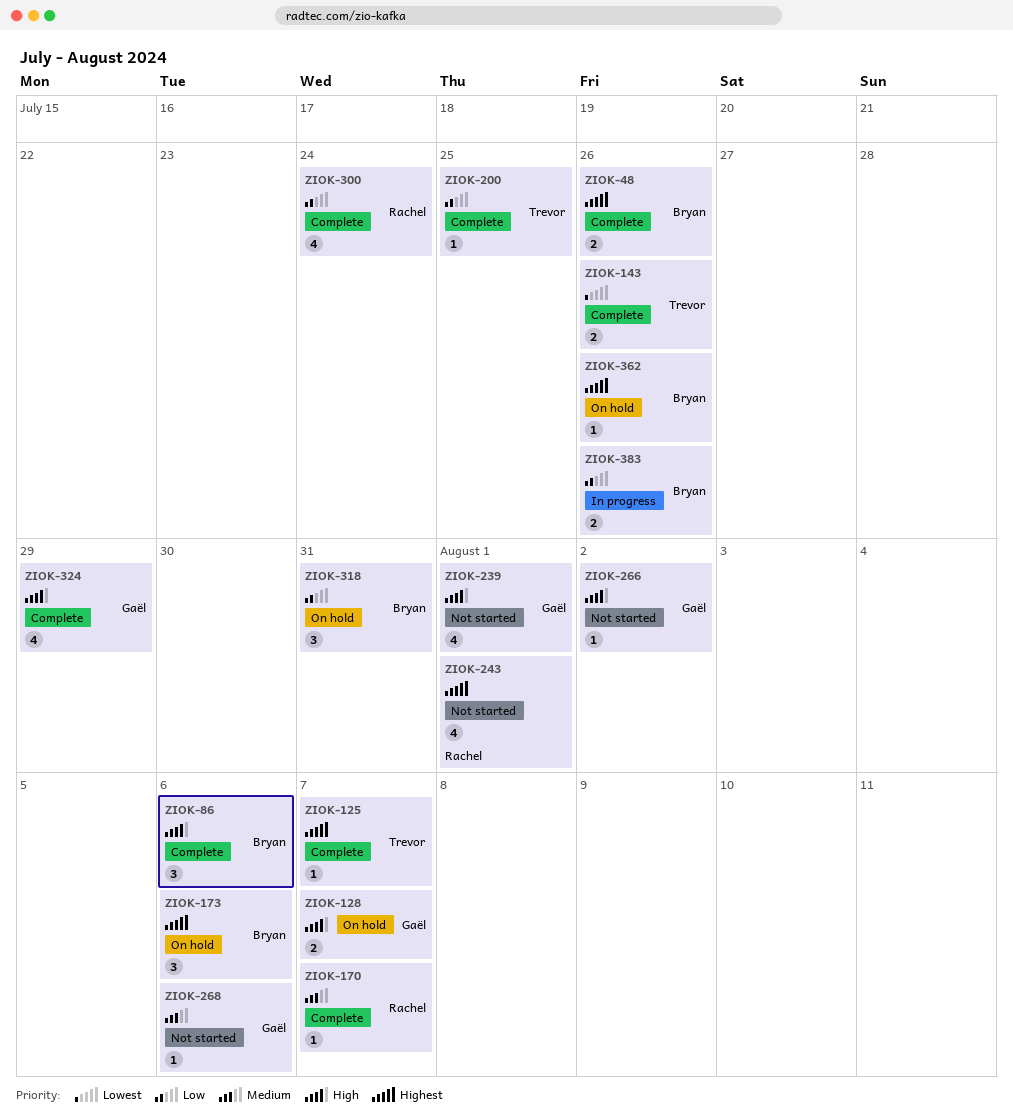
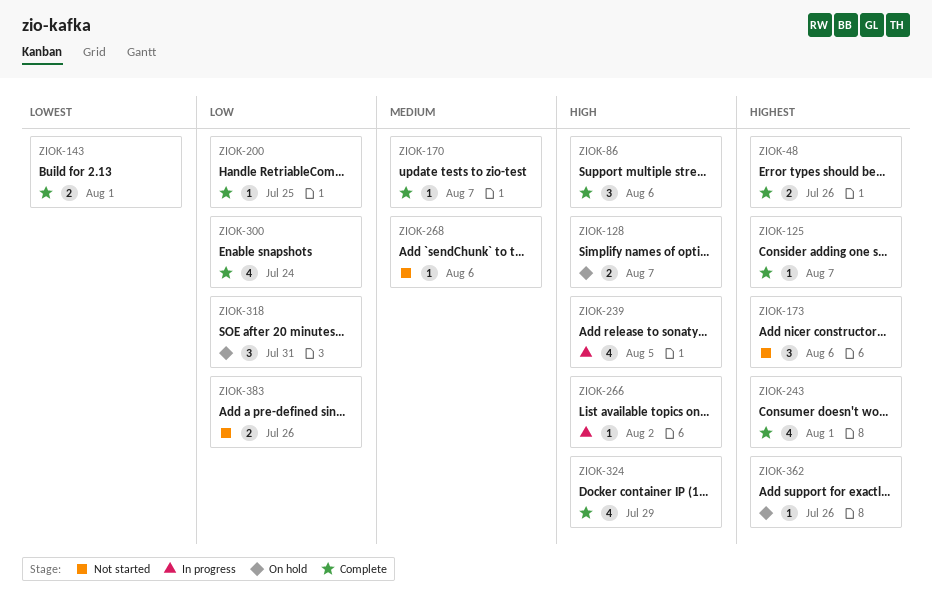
ZIOK-143, due: Jul 26 -> Aug 1
ZIOK-173, status: On hold -> Not started
ZIOK-239, status: Not started -> In progress
ZIOK-239, due: Aug 1 -> Aug 5
ZIOK-243, status: Not started -> Complete
ZIOK-266, status: Not started -> In progress
ZIOK-383, status: In progress -> Not started

